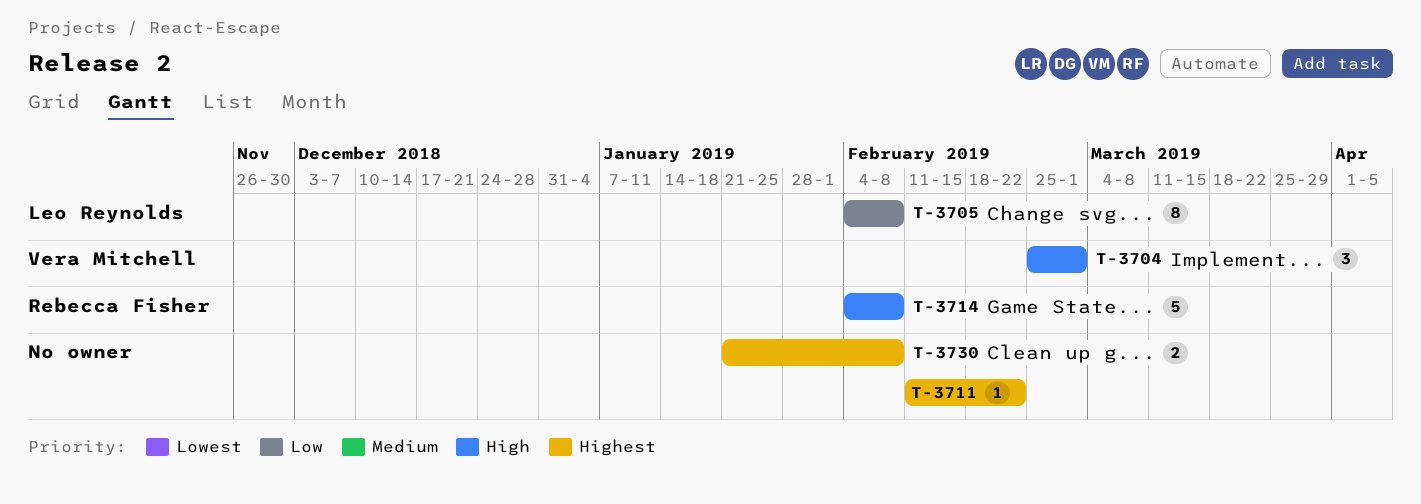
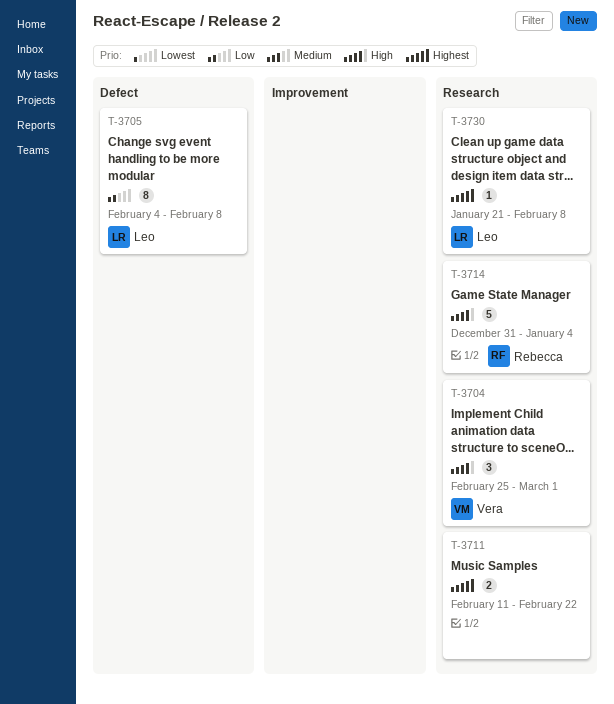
T-3711, estimate: 1 -> 2
T-3714, start: Feb 4 -> Dec 31
T-3714, due: Feb 8 -> Jan 4
T-3730, owner: none -> Leo Reynolds
T-3730, estimate: 2 -> 1

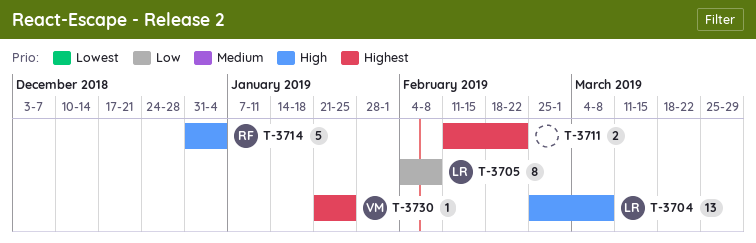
T-3704, owner: Vera -> Leo
T-3704, estimate: 3 -> 13
T-3704, due: Mar 1 -> Mar 8
T-3730, owner: Leo -> Vera
T-3730, due: Feb 8 -> Jan 25

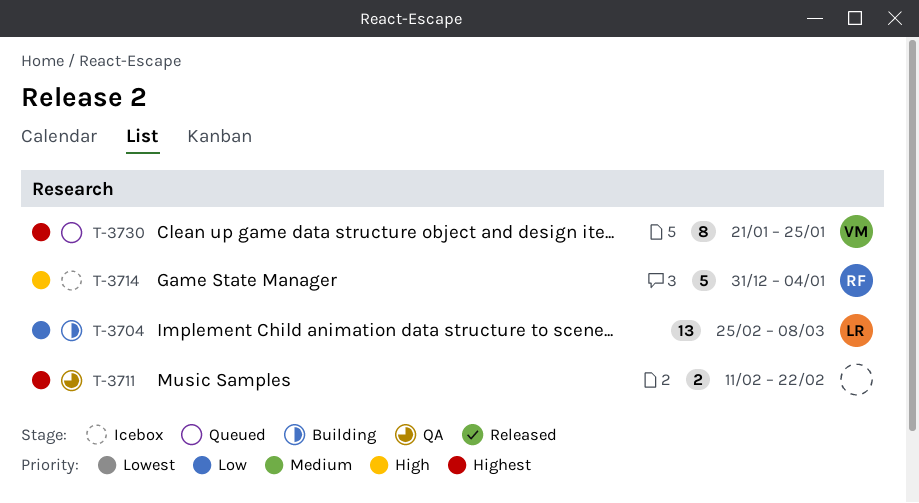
T-3704, priority: High -> Low
T-3705: present -> none
T-3730, estimate: 1 -> 8

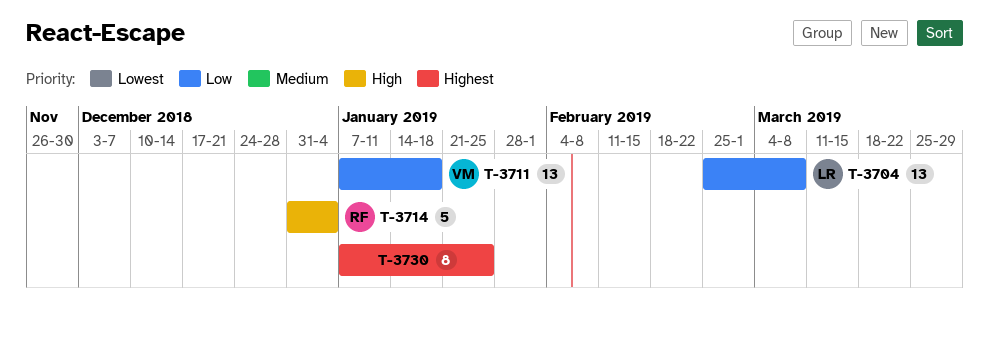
T-3711, owner: none -> VM
T-3711, priority: Highest -> Low
T-3711, estimate: 2 -> 13
T-3711, start: Feb 11 -> Jan 7
T-3711, due: Feb 22 -> Jan 18
T-3730, owner: VM -> none
T-3730, start: Jan 21 -> Jan 7

